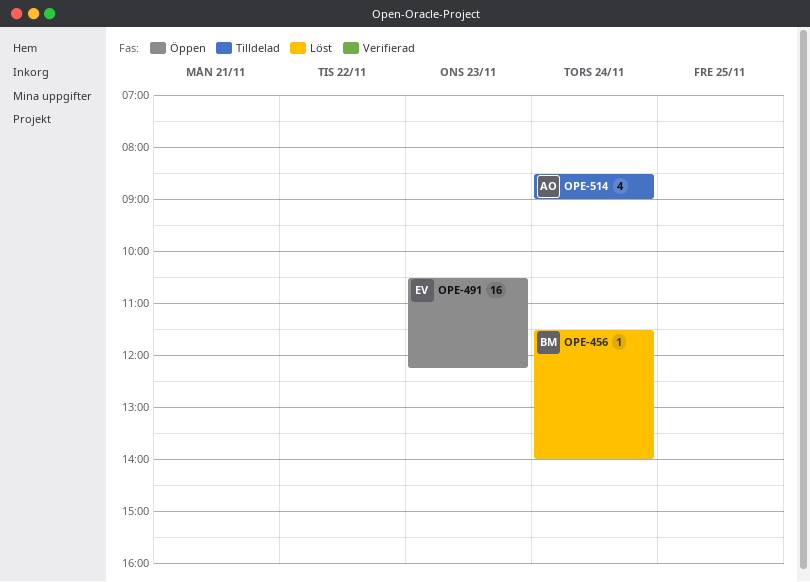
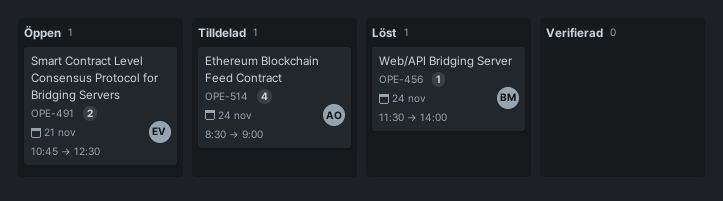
OPE-491, estimate: 16 -> 2
OPE-491, day: Nov 23 -> Nov 21
OPE-491, begins: 10:30 -> 10:45
OPE-491, ends: 12:15 -> 12:30

